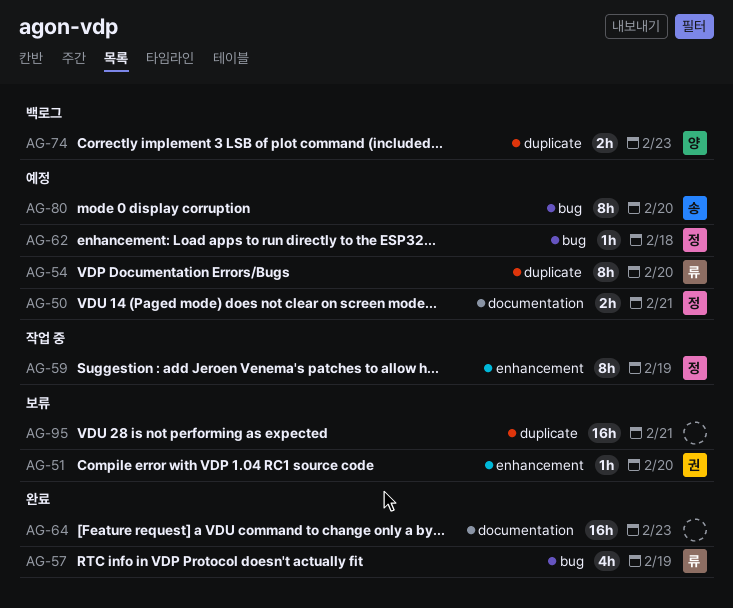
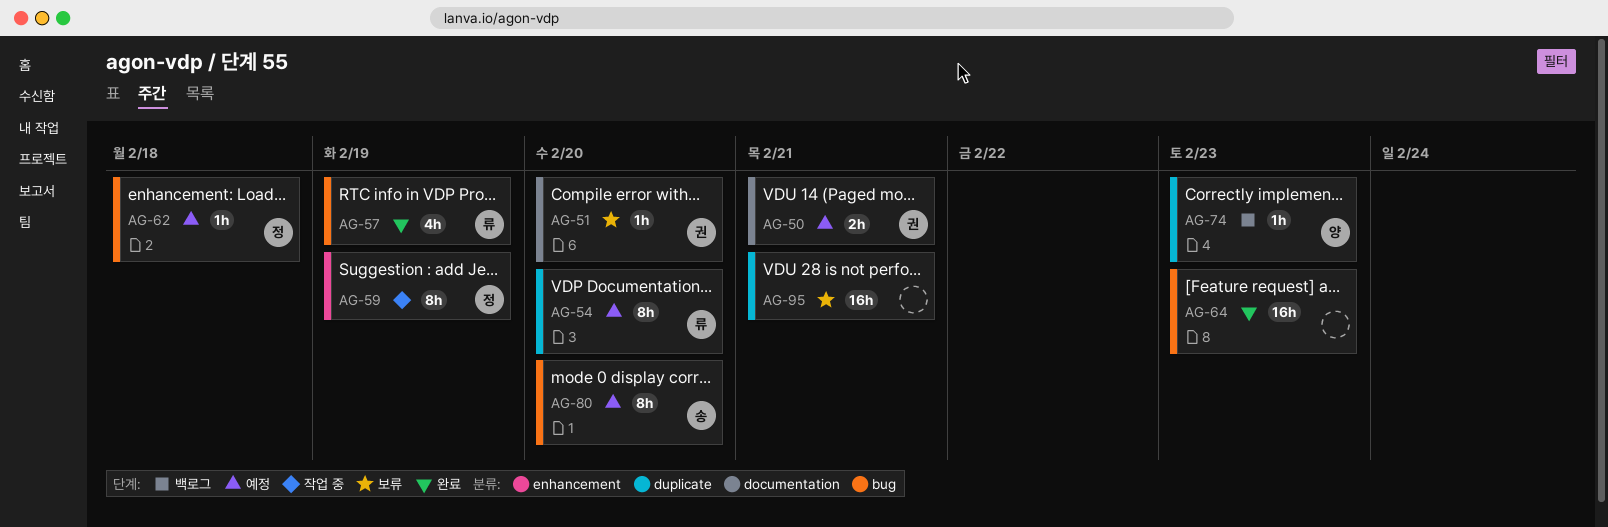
AG-50, owner: 정 -> 권
AG-51, label: enhancement -> documentation
AG-64, label: documentation -> bug
AG-74, estimate: 2h -> 1h

